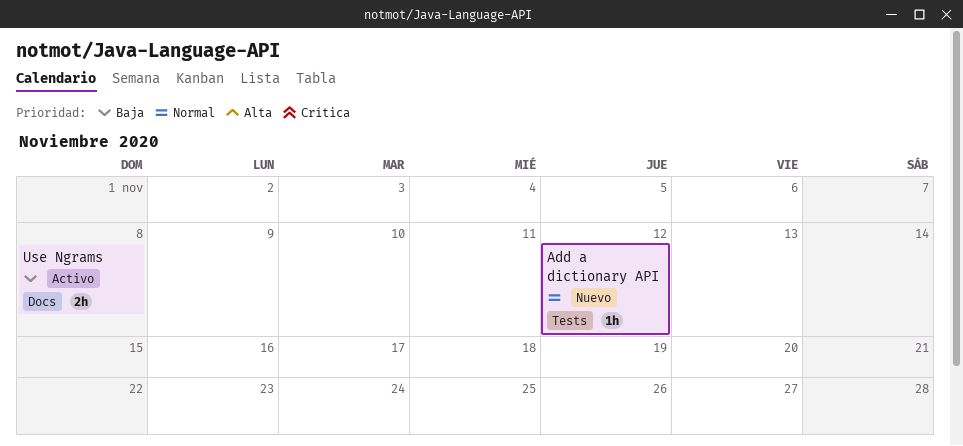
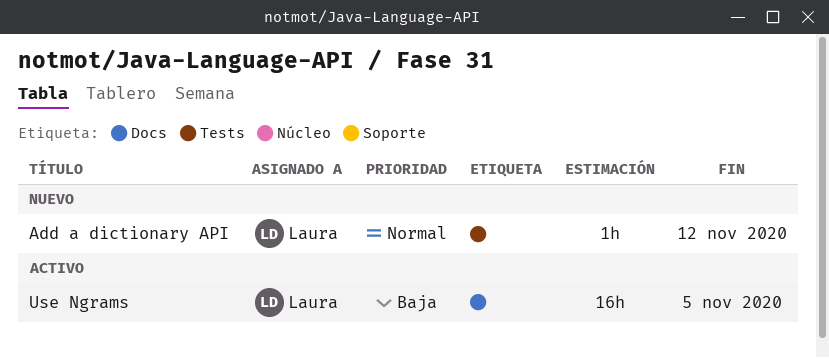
Use Ngrams, estimate: 2h -> 16h
Use Ngrams, due: Nov 8 -> Nov 5

